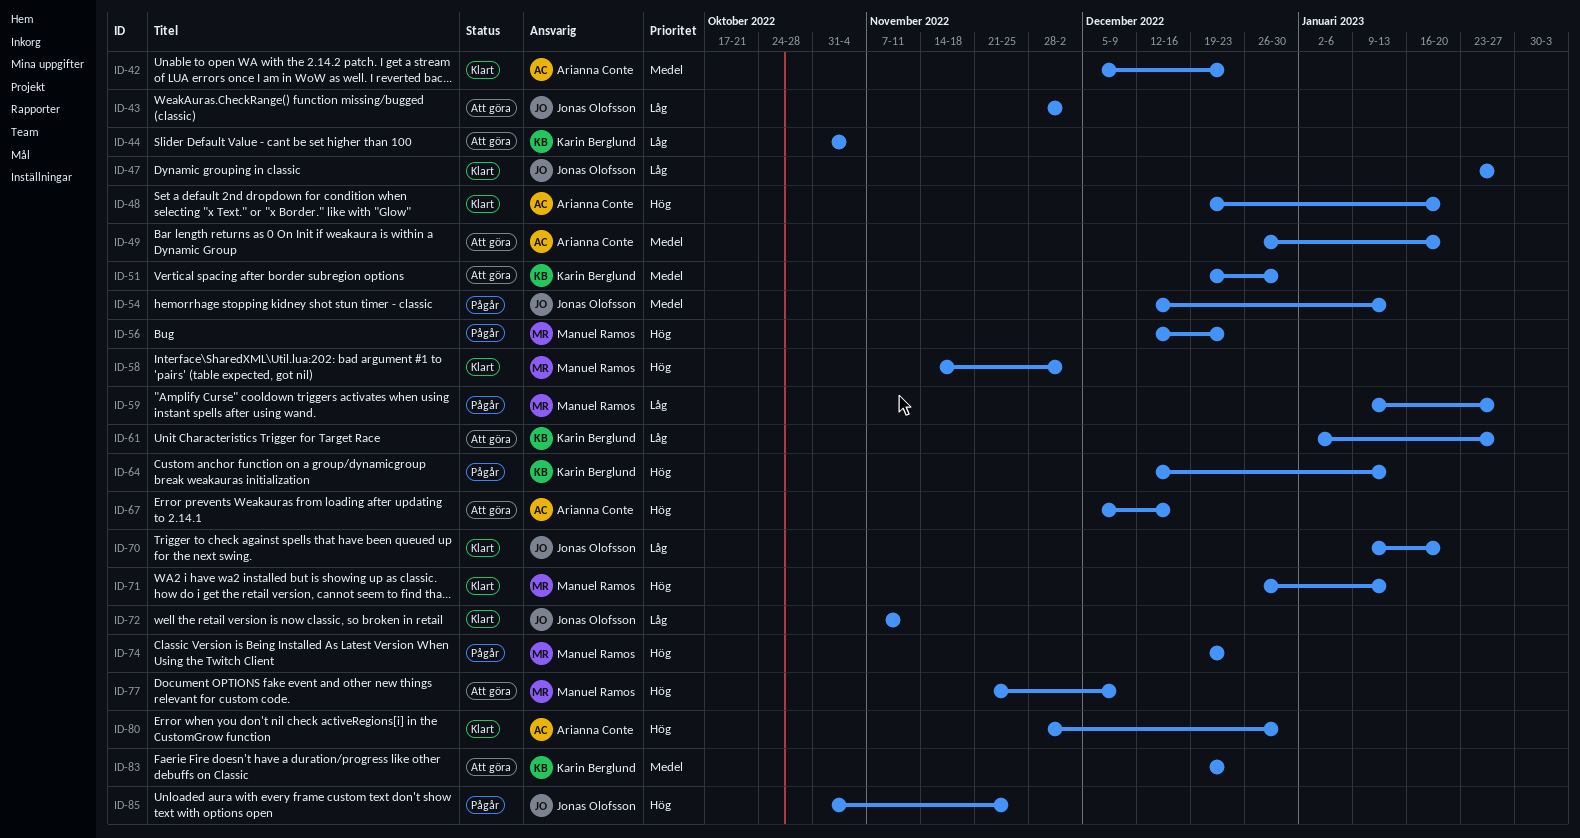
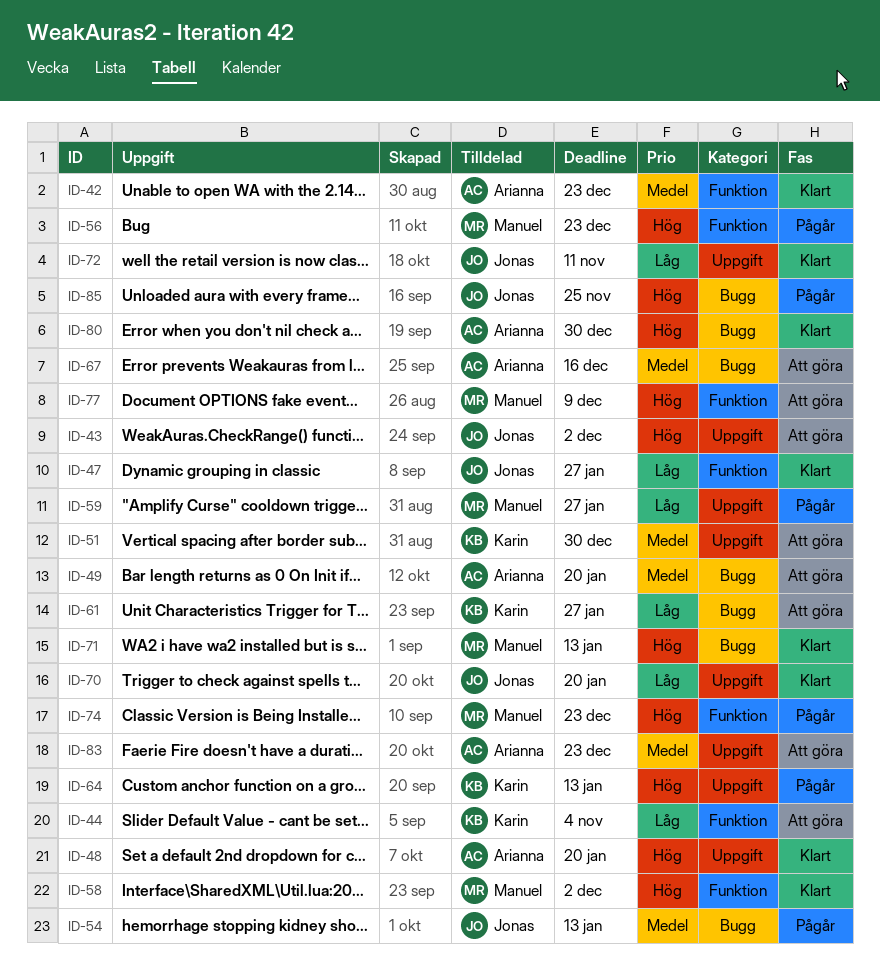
ID-43, priority: Låg -> Hög
ID-67, priority: Hög -> Medel
ID-83, owner: Karin Berglund -> Arianna Conte

